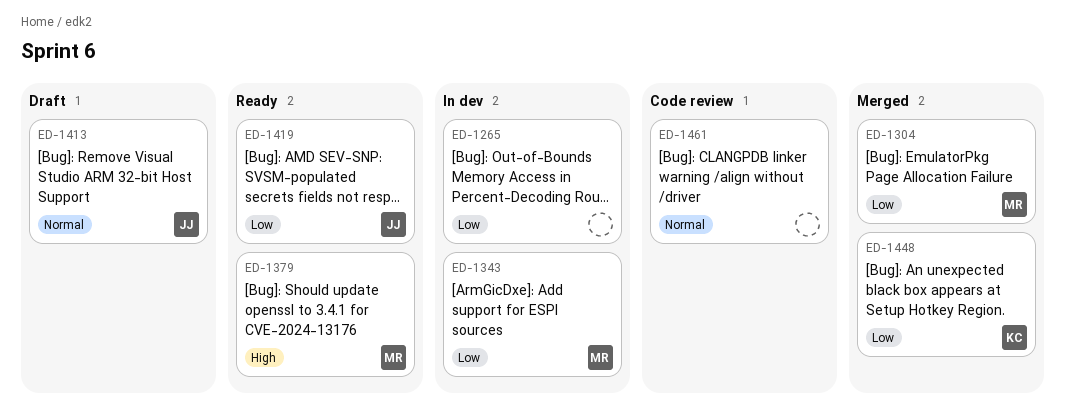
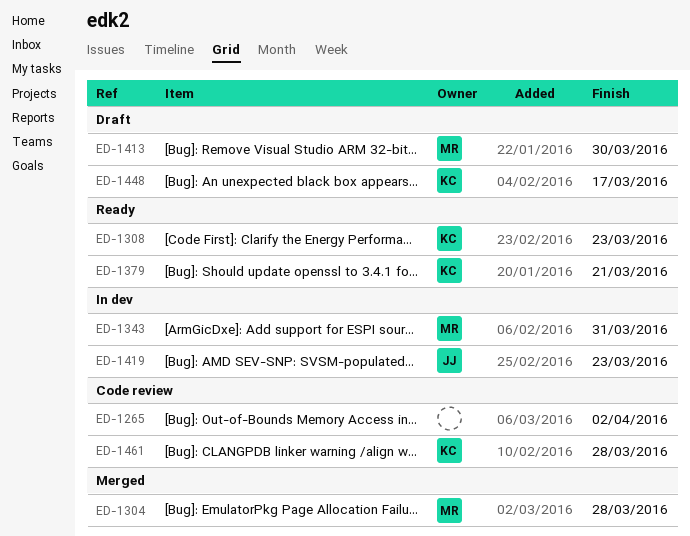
ED-1265, status: In dev -> Code review
ED-1308: none -> present
ED-1379, owner: MR -> KC
ED-1413, owner: JJ -> MR
ED-1419, status: Ready -> In dev
ED-1448, status: Merged -> Draft
ED-1461, owner: none -> KC

